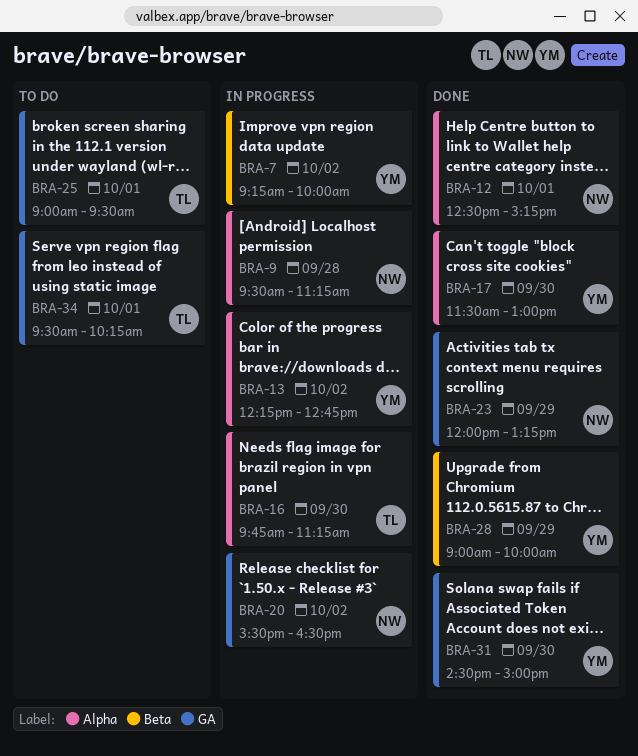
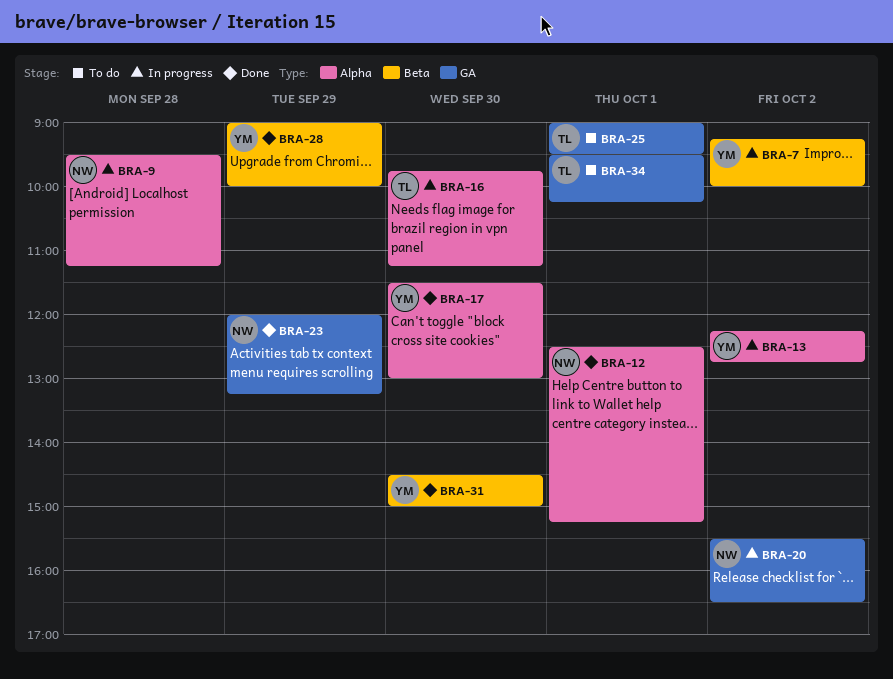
BRA-31, label: GA -> Beta

